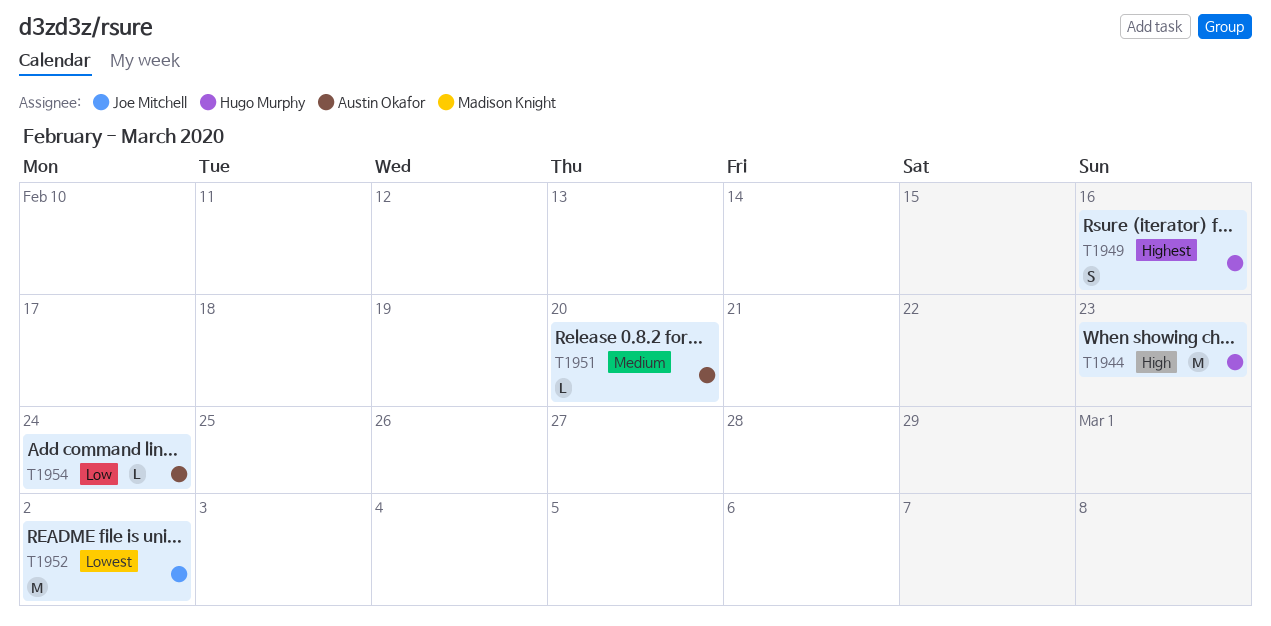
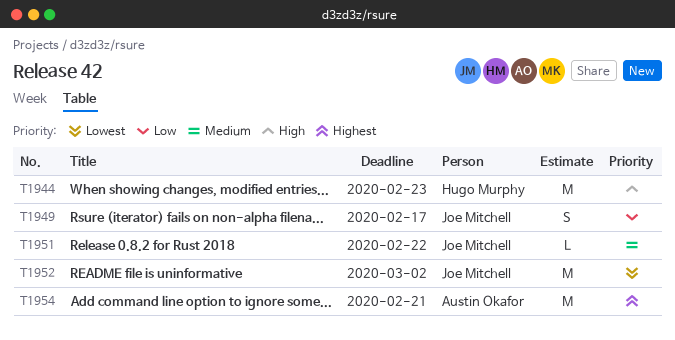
T1949, owner: Hugo Murphy -> Joe Mitchell
T1949, priority: Highest -> Low
T1949, due: Feb 16 -> Feb 17
T1951, owner: Austin Okafor -> Joe Mitchell
T1951, due: Feb 20 -> Feb 22
T1954, priority: Low -> Highest
T1954, estimate: L -> M
T1954, due: Feb 24 -> Feb 21

